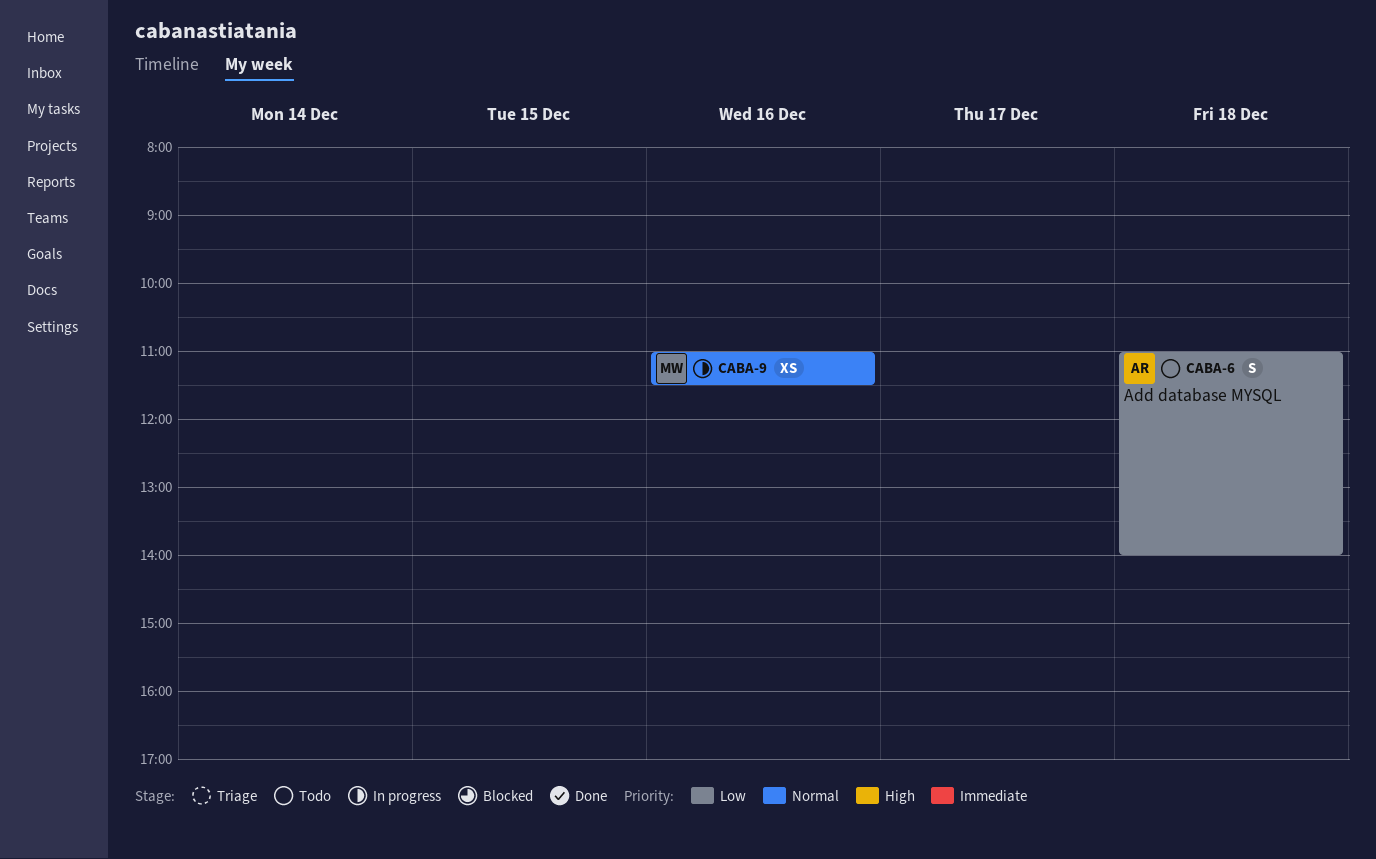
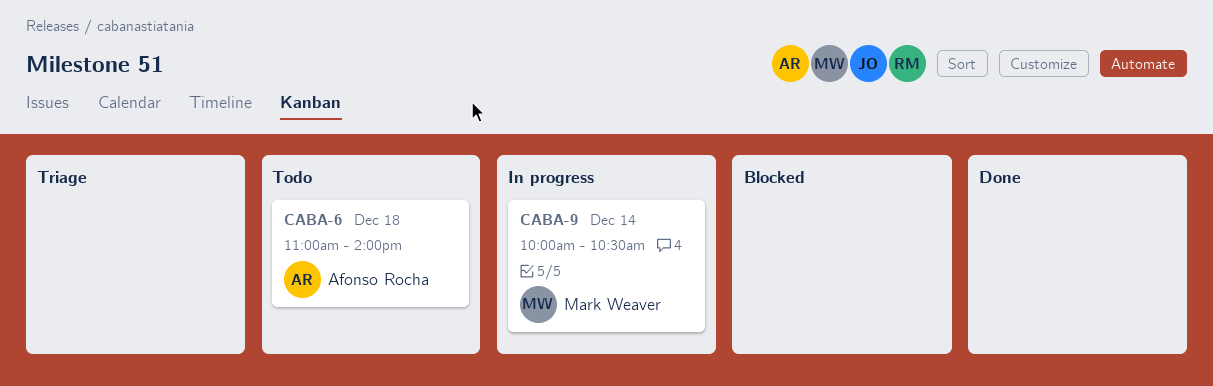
CABA-9, day: Dec 16 -> Dec 14
CABA-9, begins: 11:00 -> 10:00
CABA-9, ends: 11:30 -> 10:30

